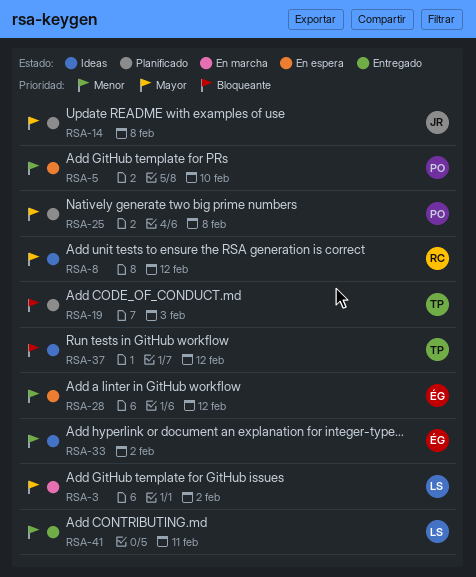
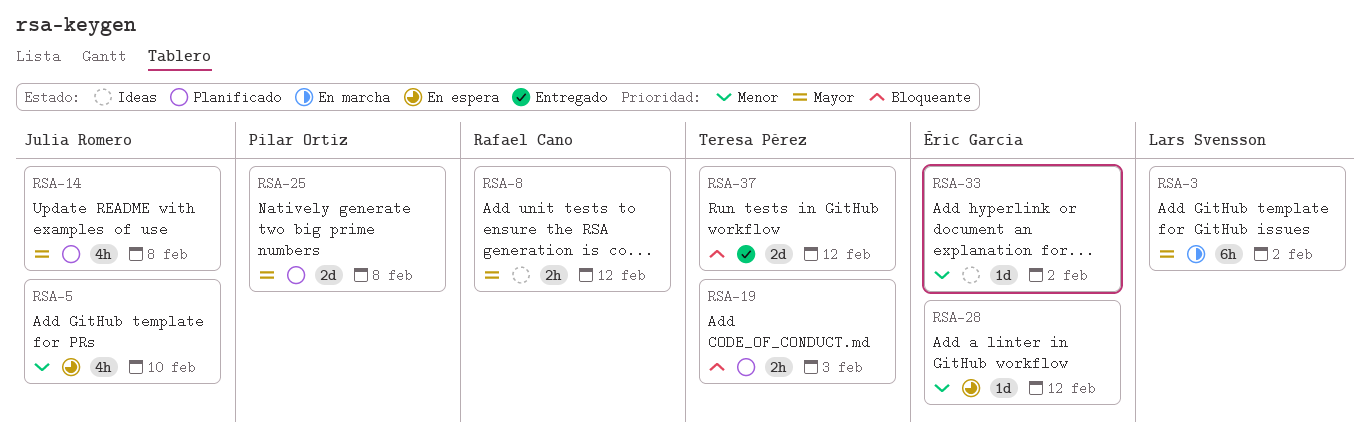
RSA-5, owner: Pilar Ortiz -> Julia Romero
RSA-37, status: Ideas -> Entregado
RSA-41: present -> none

